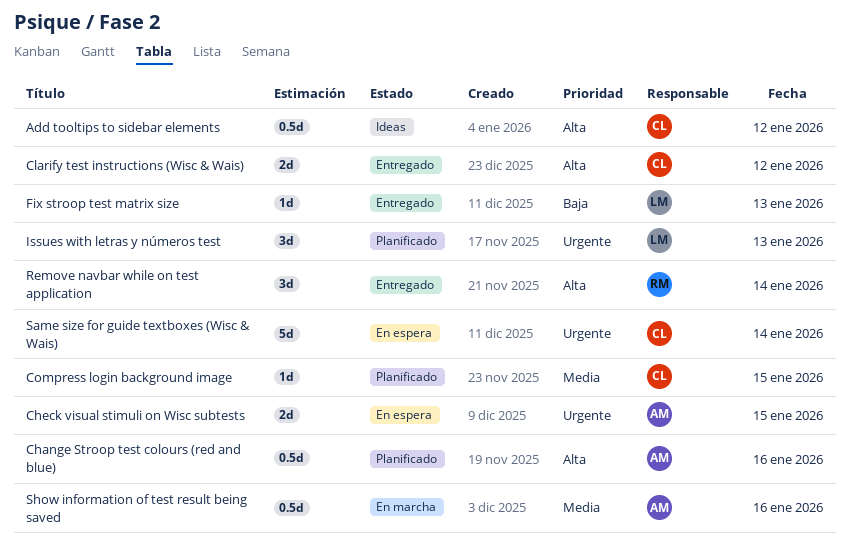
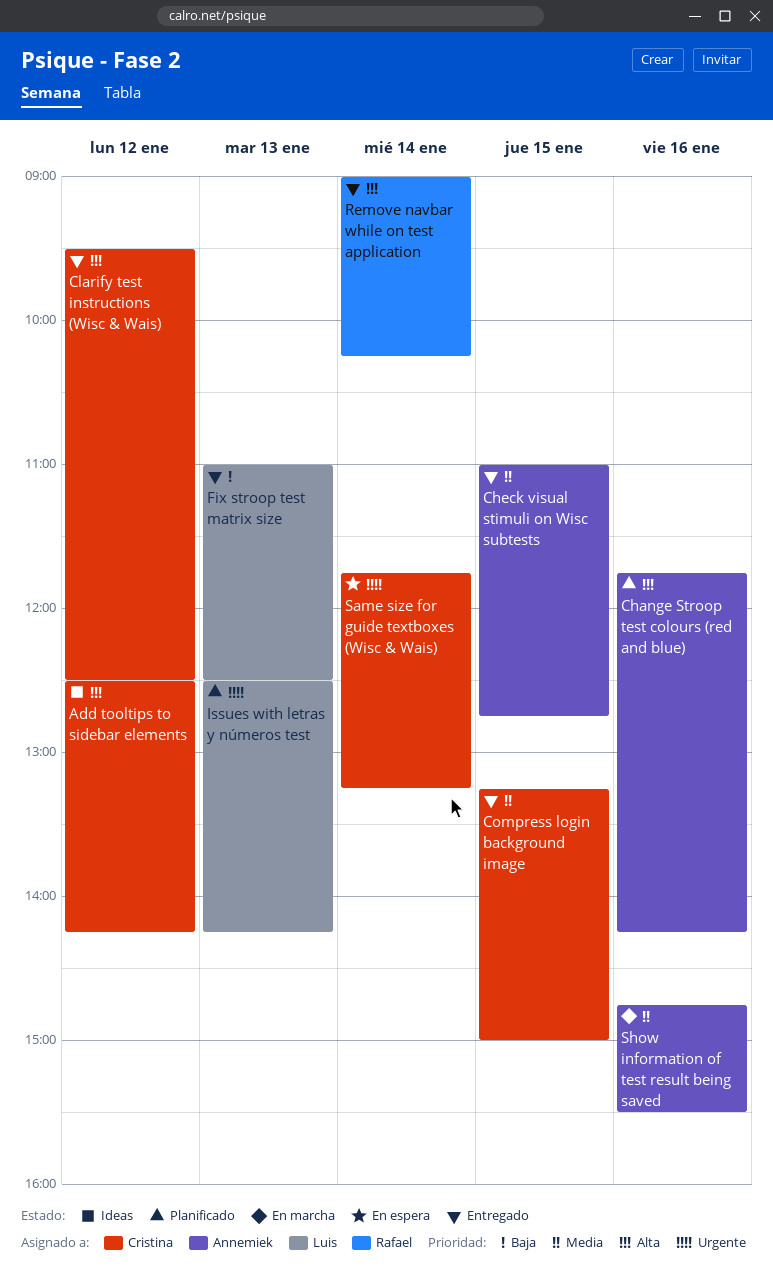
Check visual stimuli on Wisc subtests, status: En espera -> Entregado
Check visual stimuli on Wisc subtests, priority: Urgente -> Media
Compress login background image, status: Planificado -> Entregado

